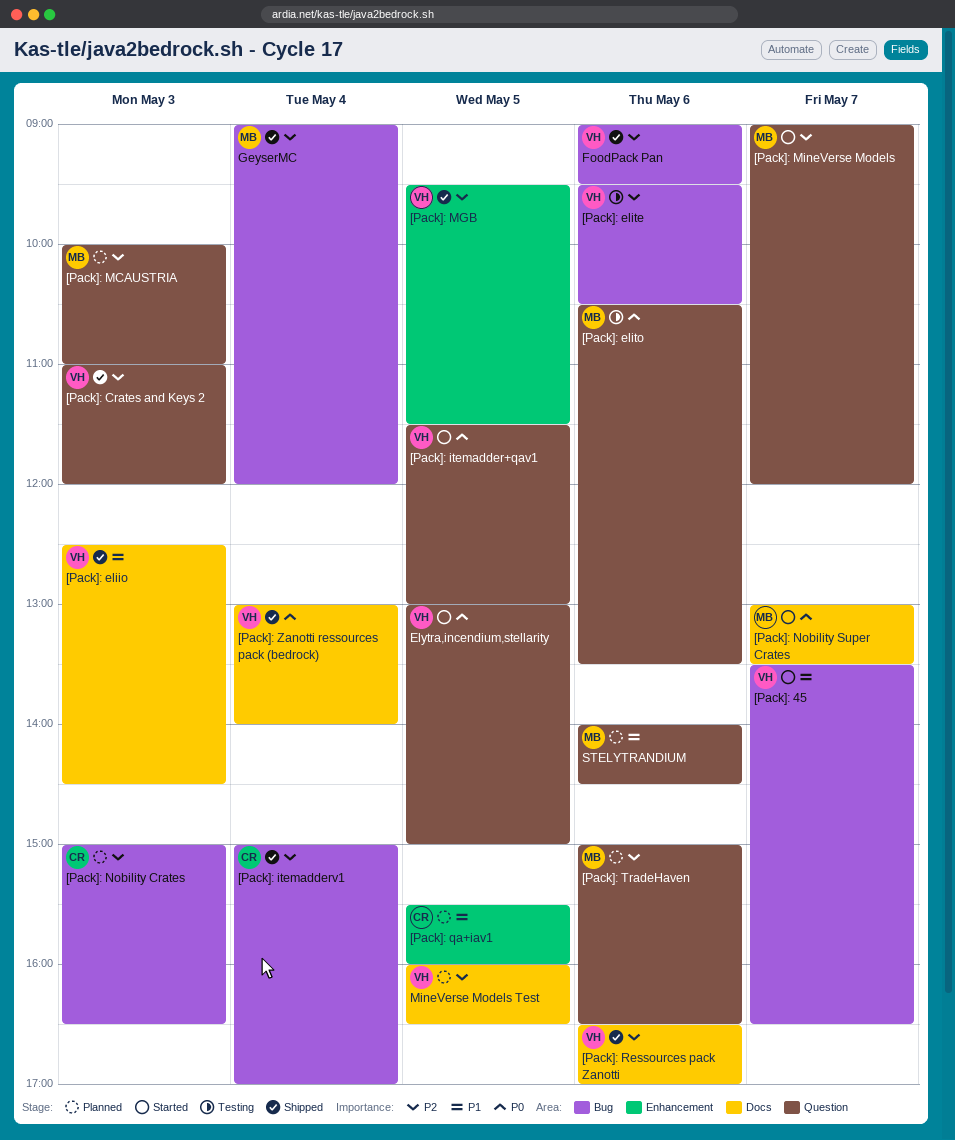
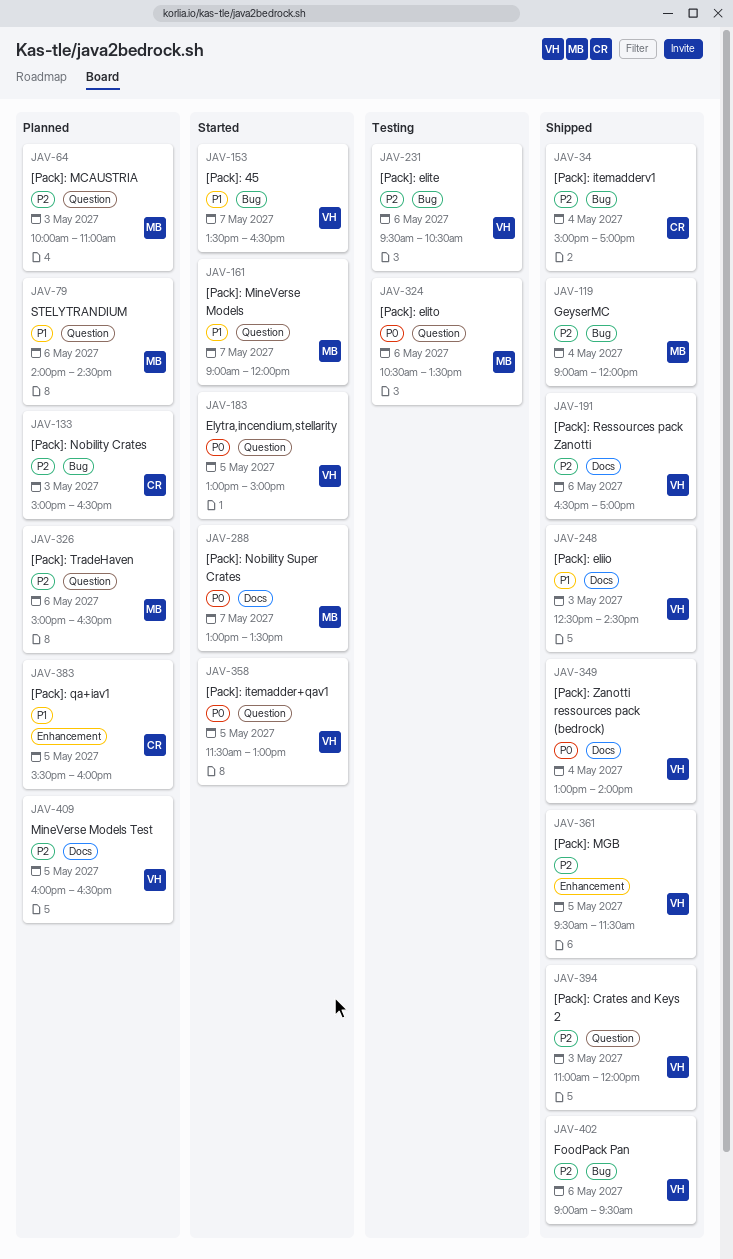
[Pack]: MineVerse Models, priority: P2 -> P1

